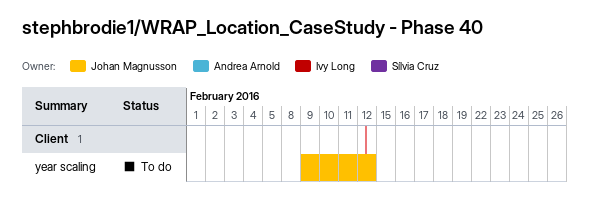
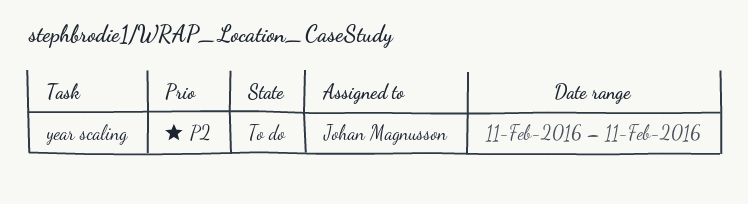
year scaling, start: Feb 9 -> Feb 11
year scaling, due: Feb 12 -> Feb 11

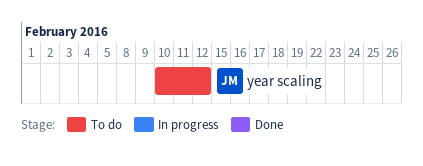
year scaling, start: Feb 11 -> Feb 10
year scaling, due: Feb 11 -> Feb 12

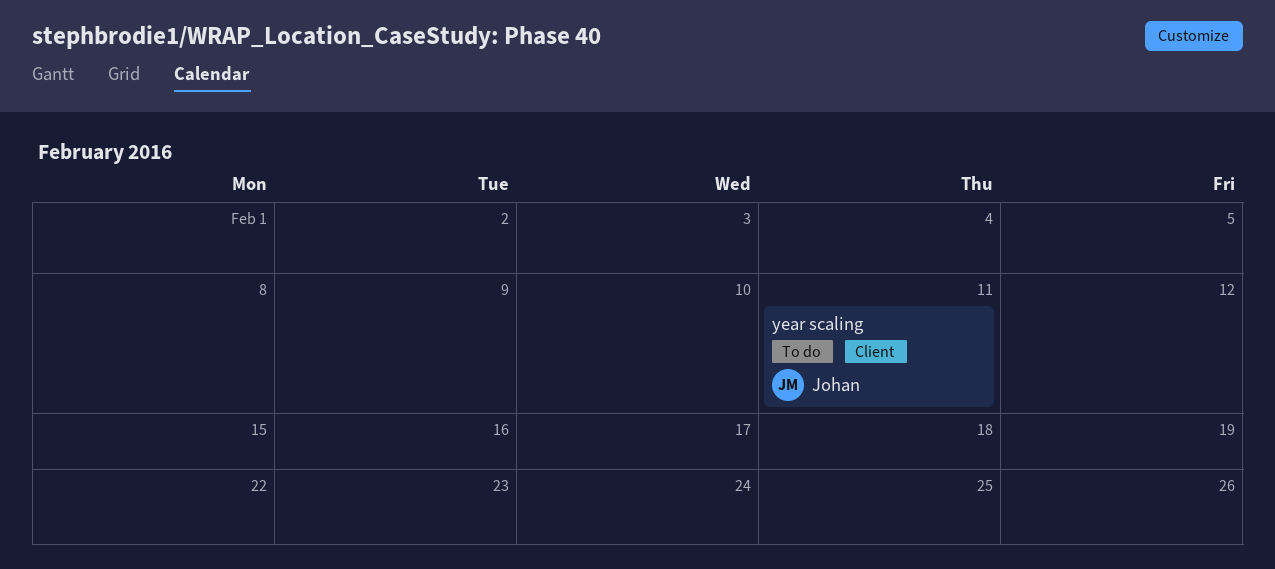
year scaling, due: Feb 12 -> Feb 11

